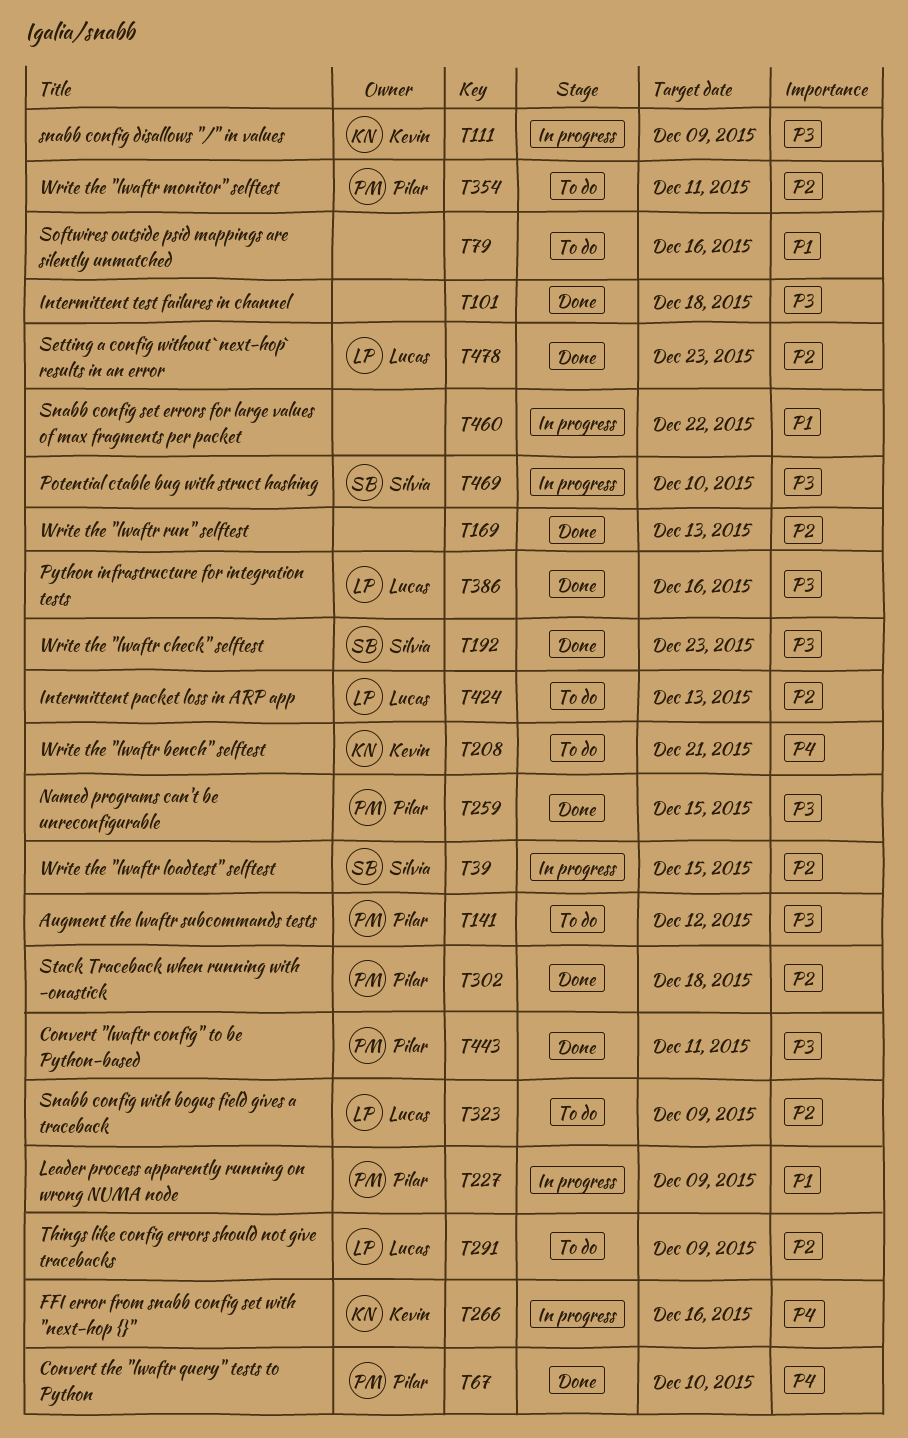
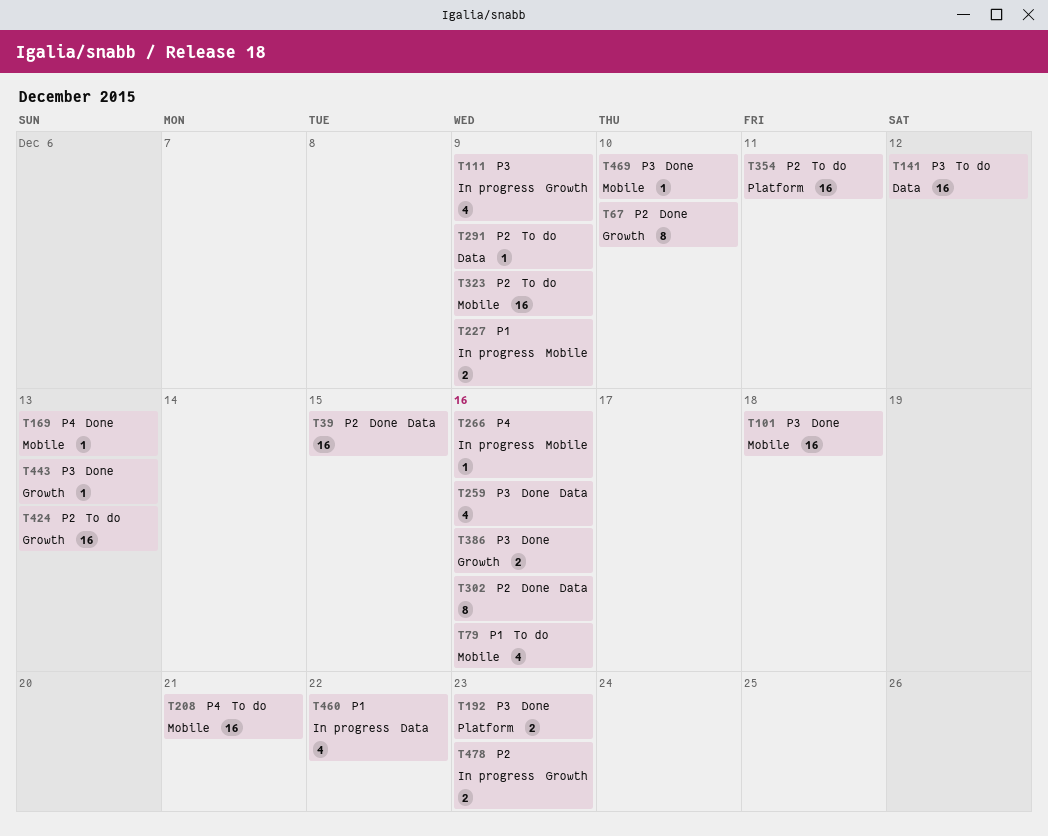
T39, status: In progress -> Done
T67, priority: P4 -> P2
T169, priority: P2 -> P4
T259, due: Dec 15 -> Dec 16
T302, due: Dec 18 -> Dec 16
T443, due: Dec 11 -> Dec 13
T469, status: In progress -> Done
T478, status: Done -> In progress

